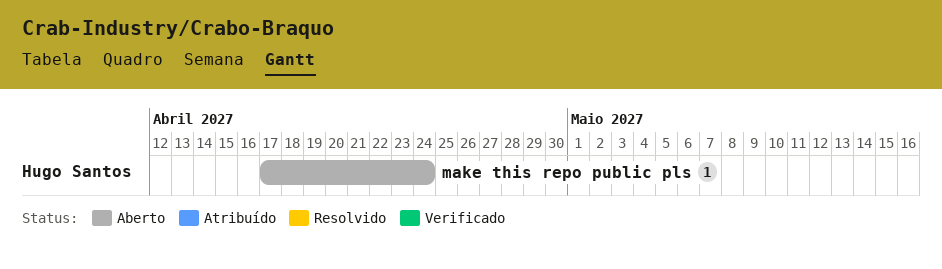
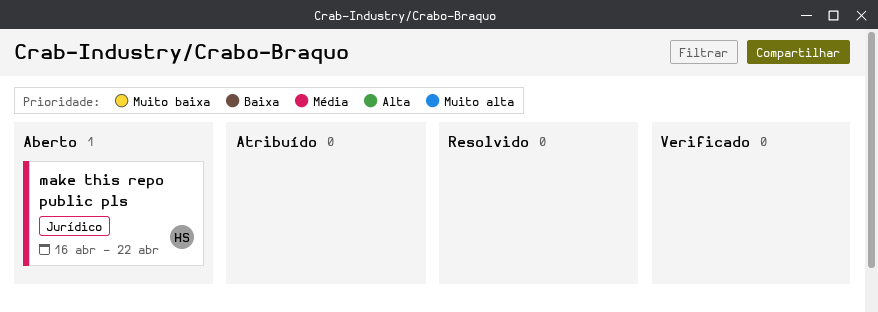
make this repo public pls, start: Apr 17 -> Apr 16
make this repo public pls, due: Apr 24 -> Apr 22

